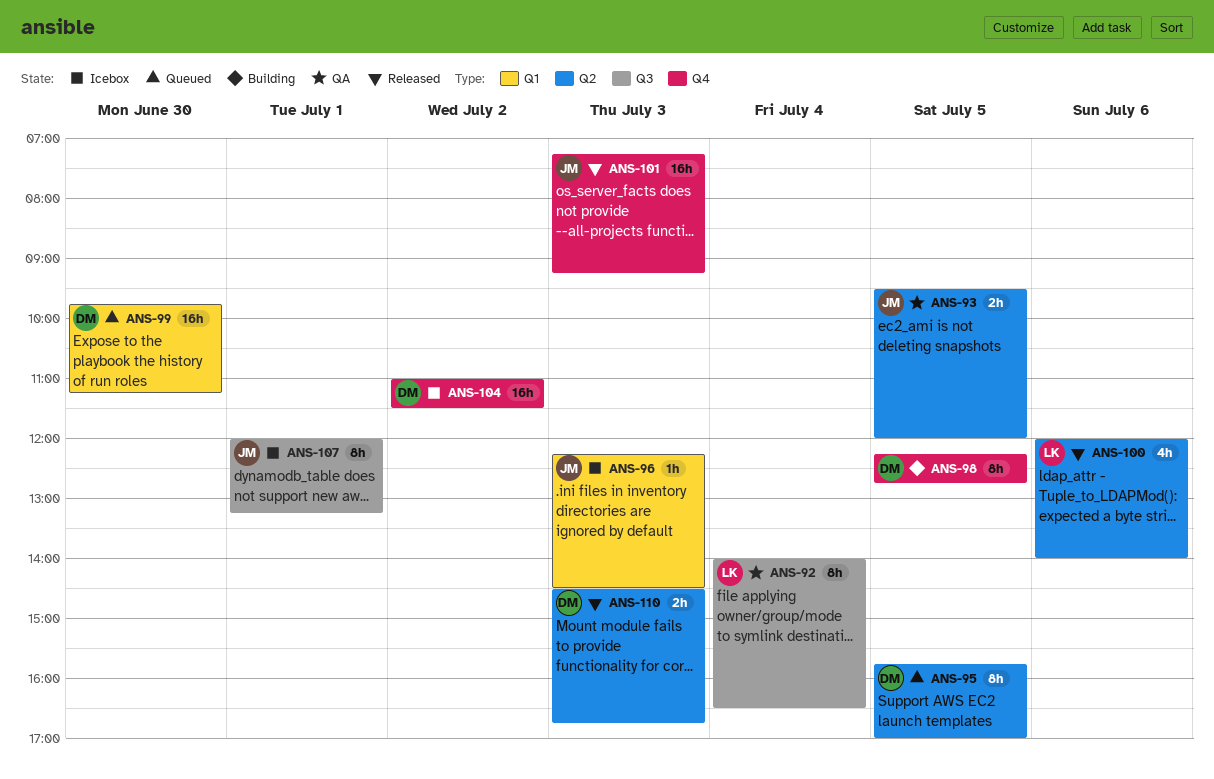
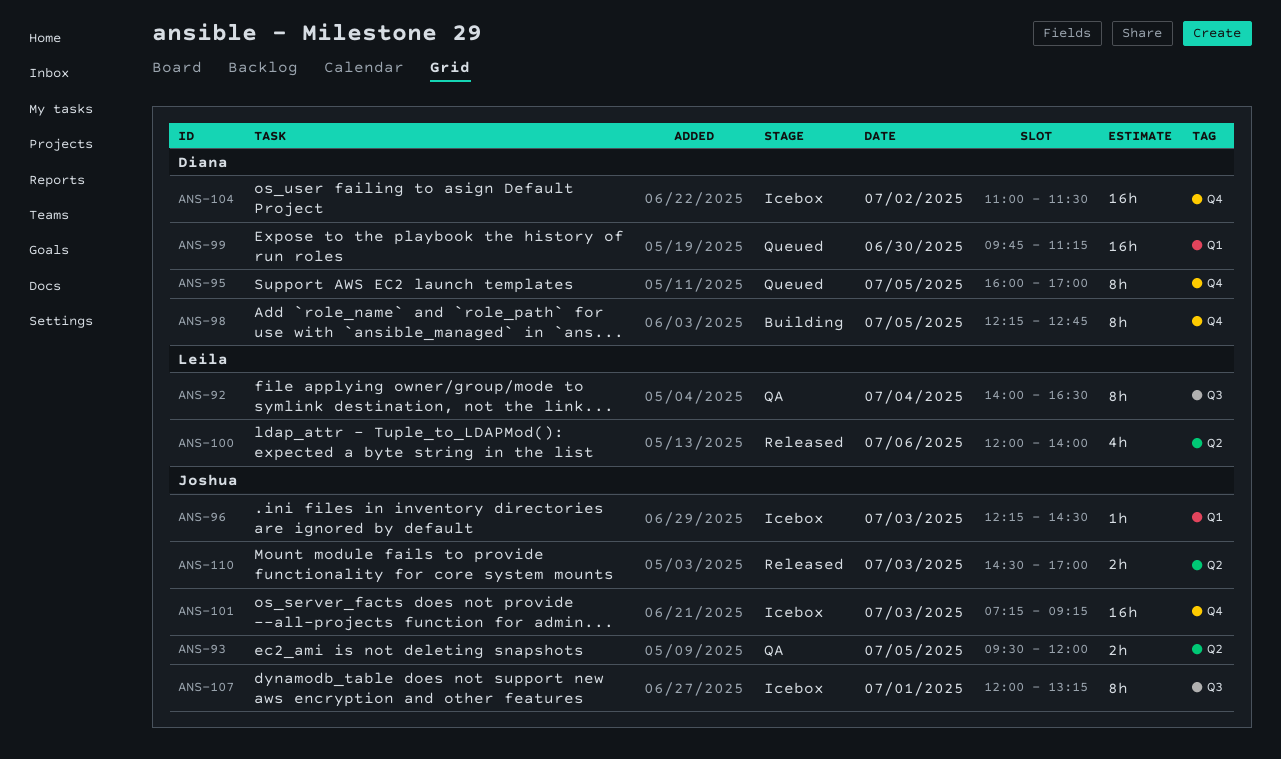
ANS-95, label: Q2 -> Q4
ANS-95, begins: 15:45 -> 16:00
ANS-101, status: Released -> Icebox
ANS-110, owner: Diana -> Joshua
ANS-110, ends: 16:45 -> 17:00

